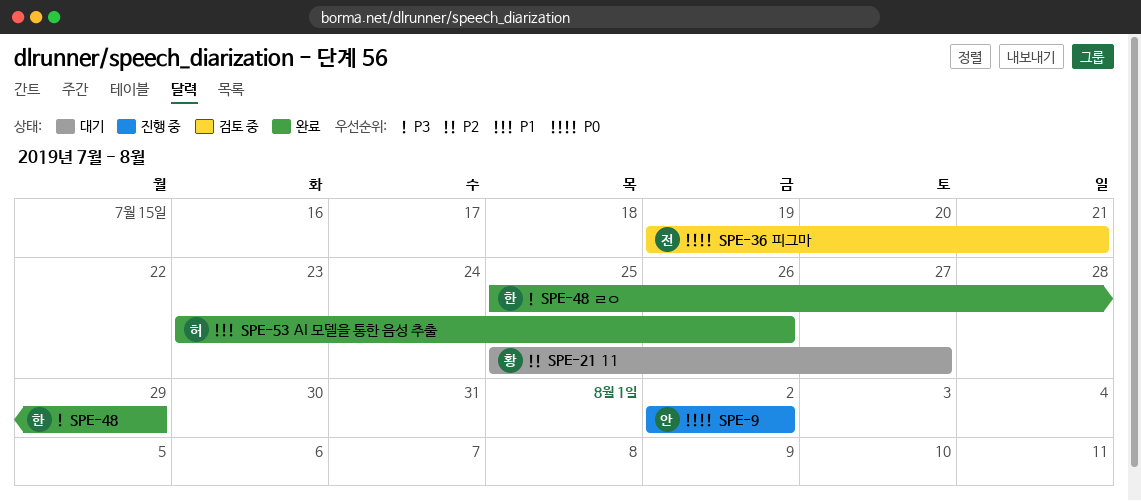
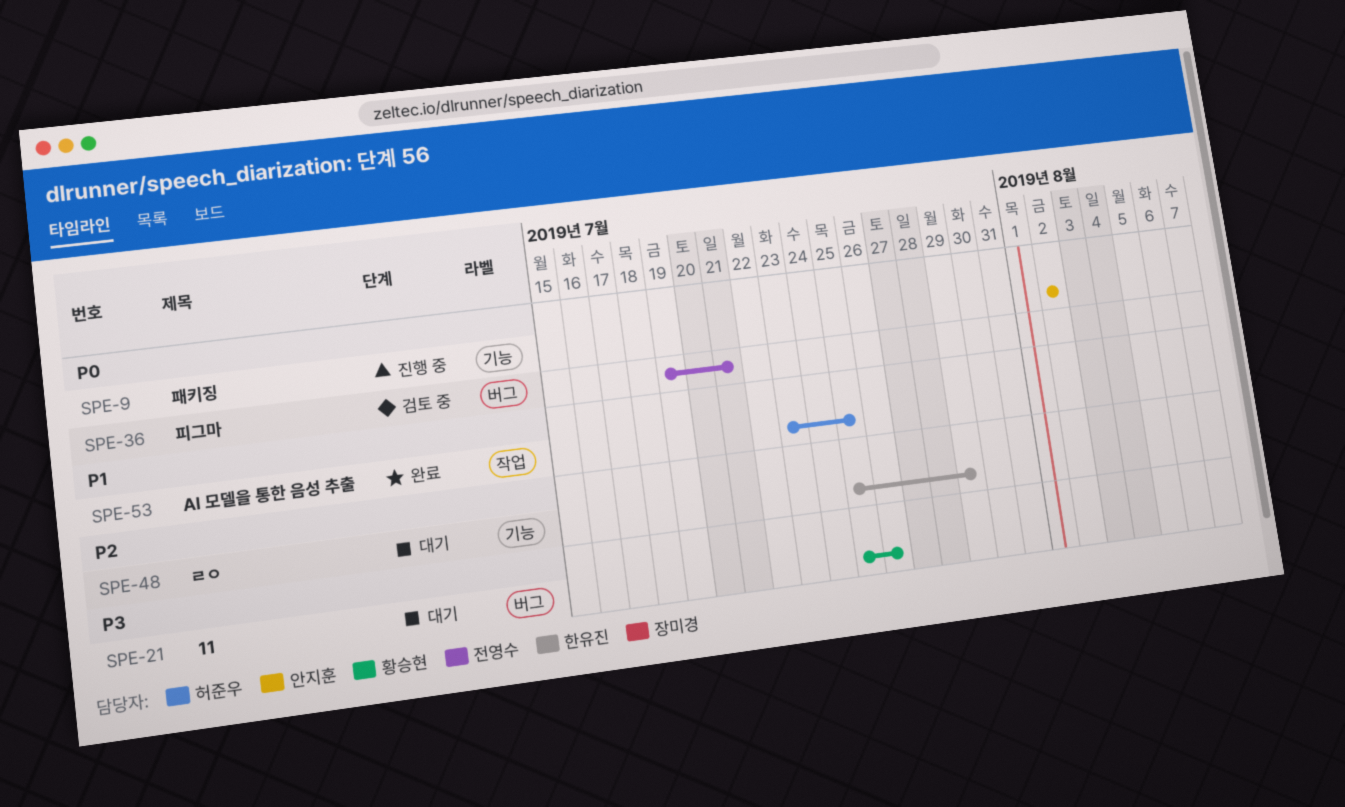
SPE-21, priority: P2 -> P3
SPE-21, due: Jul 27 -> Jul 26
SPE-48, status: 완료 -> 대기
SPE-48, priority: P3 -> P2
SPE-53, due: Jul 26 -> Jul 25

